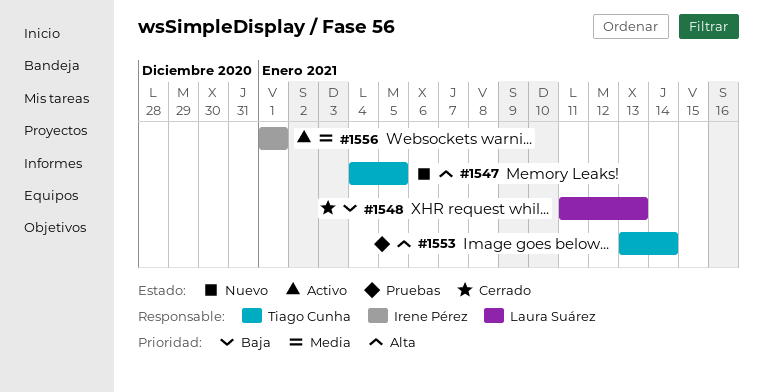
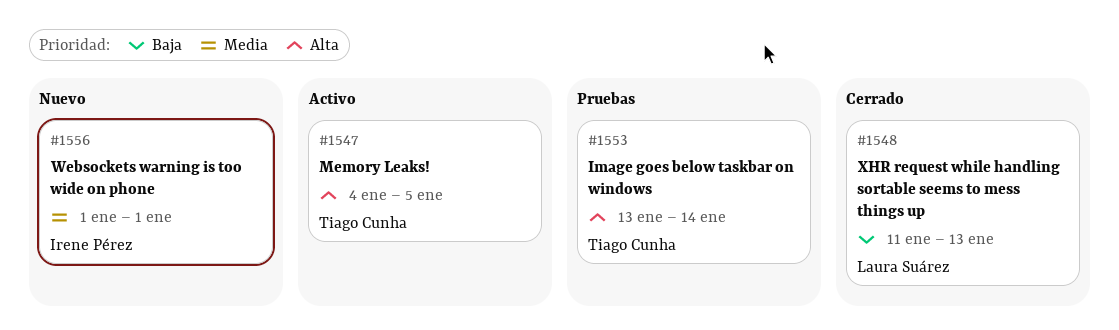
#1547, status: Nuevo -> Activo
#1556, status: Activo -> Nuevo

